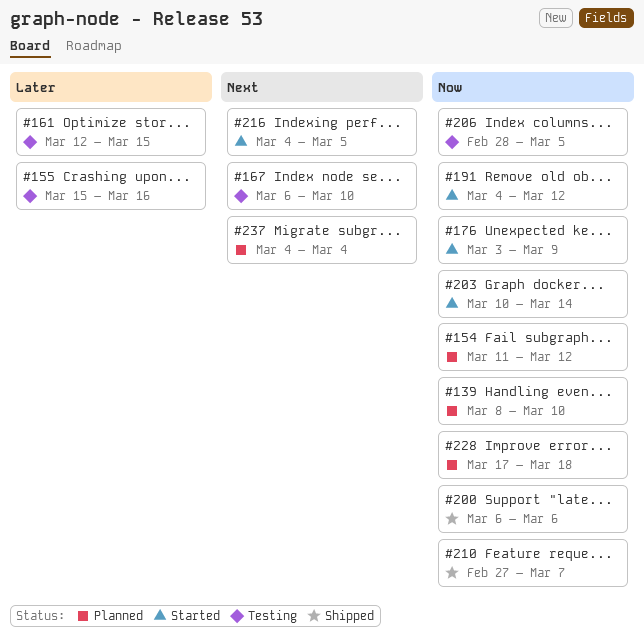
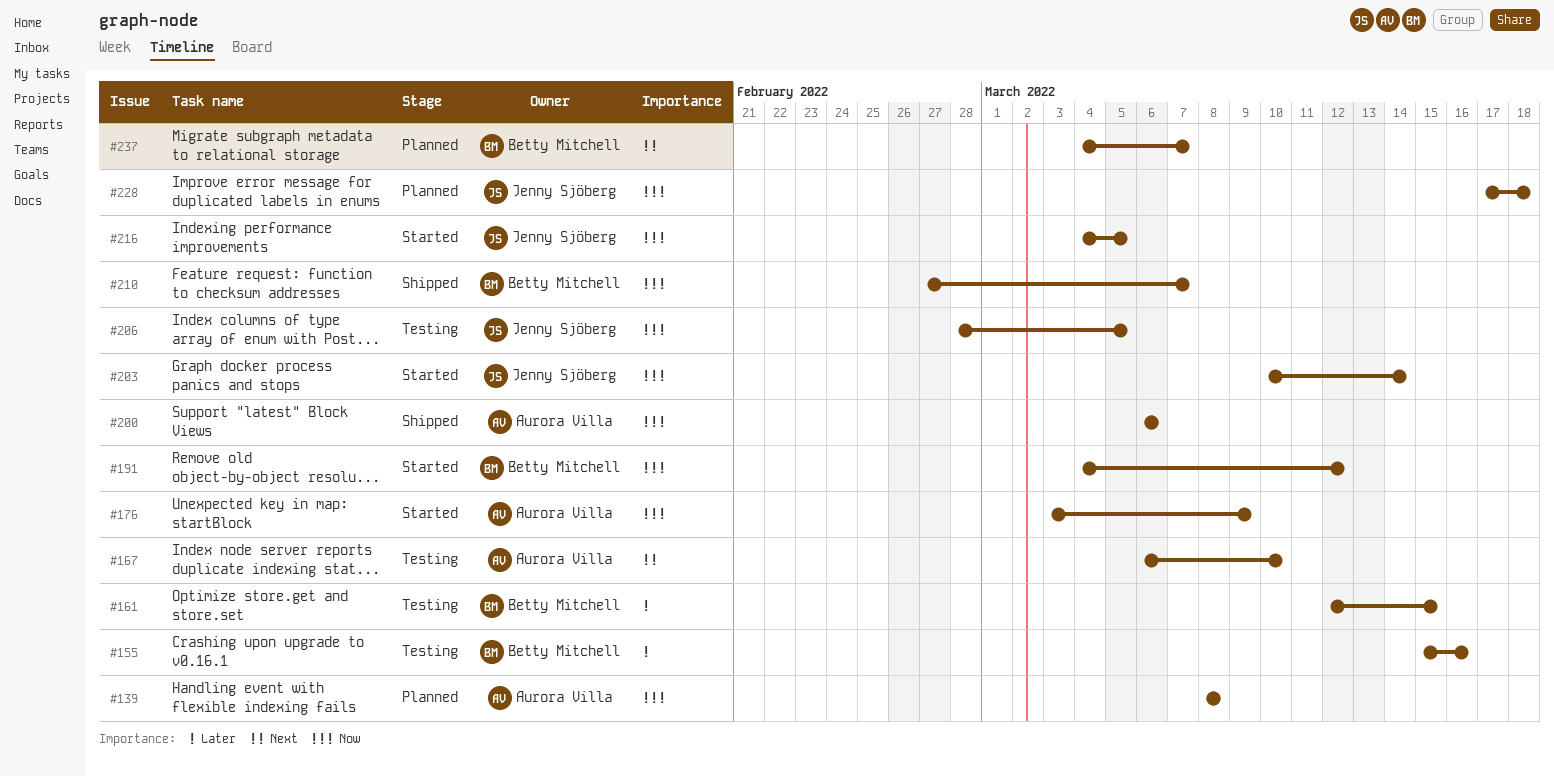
#139, due: Mar 10 -> Mar 8
#154: present -> none
#216, priority: Next -> Now
#237, due: Mar 4 -> Mar 7

